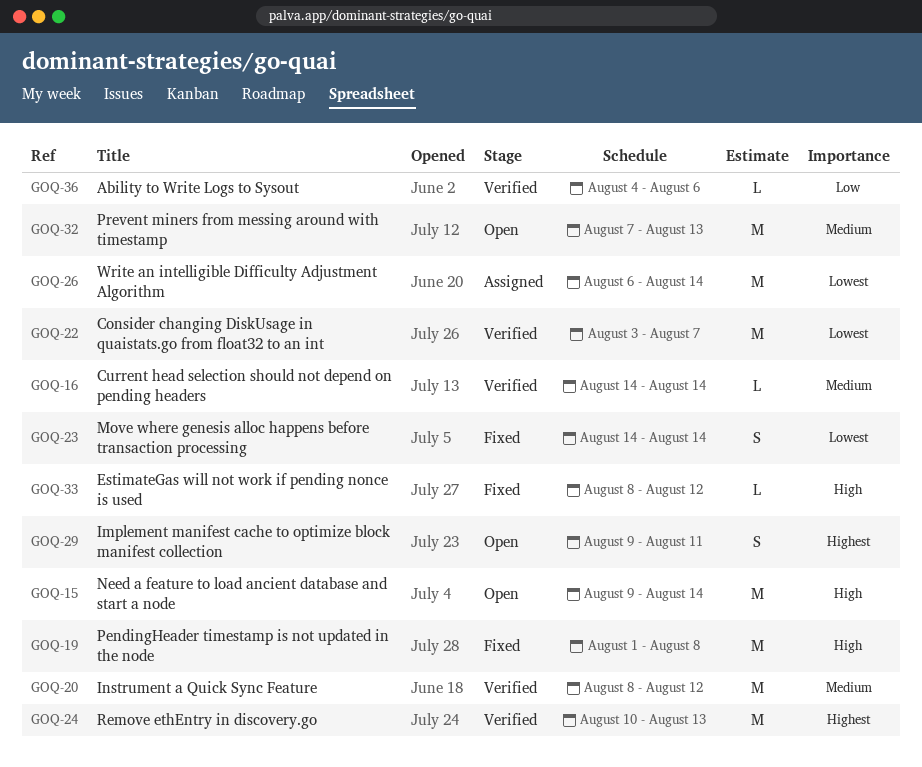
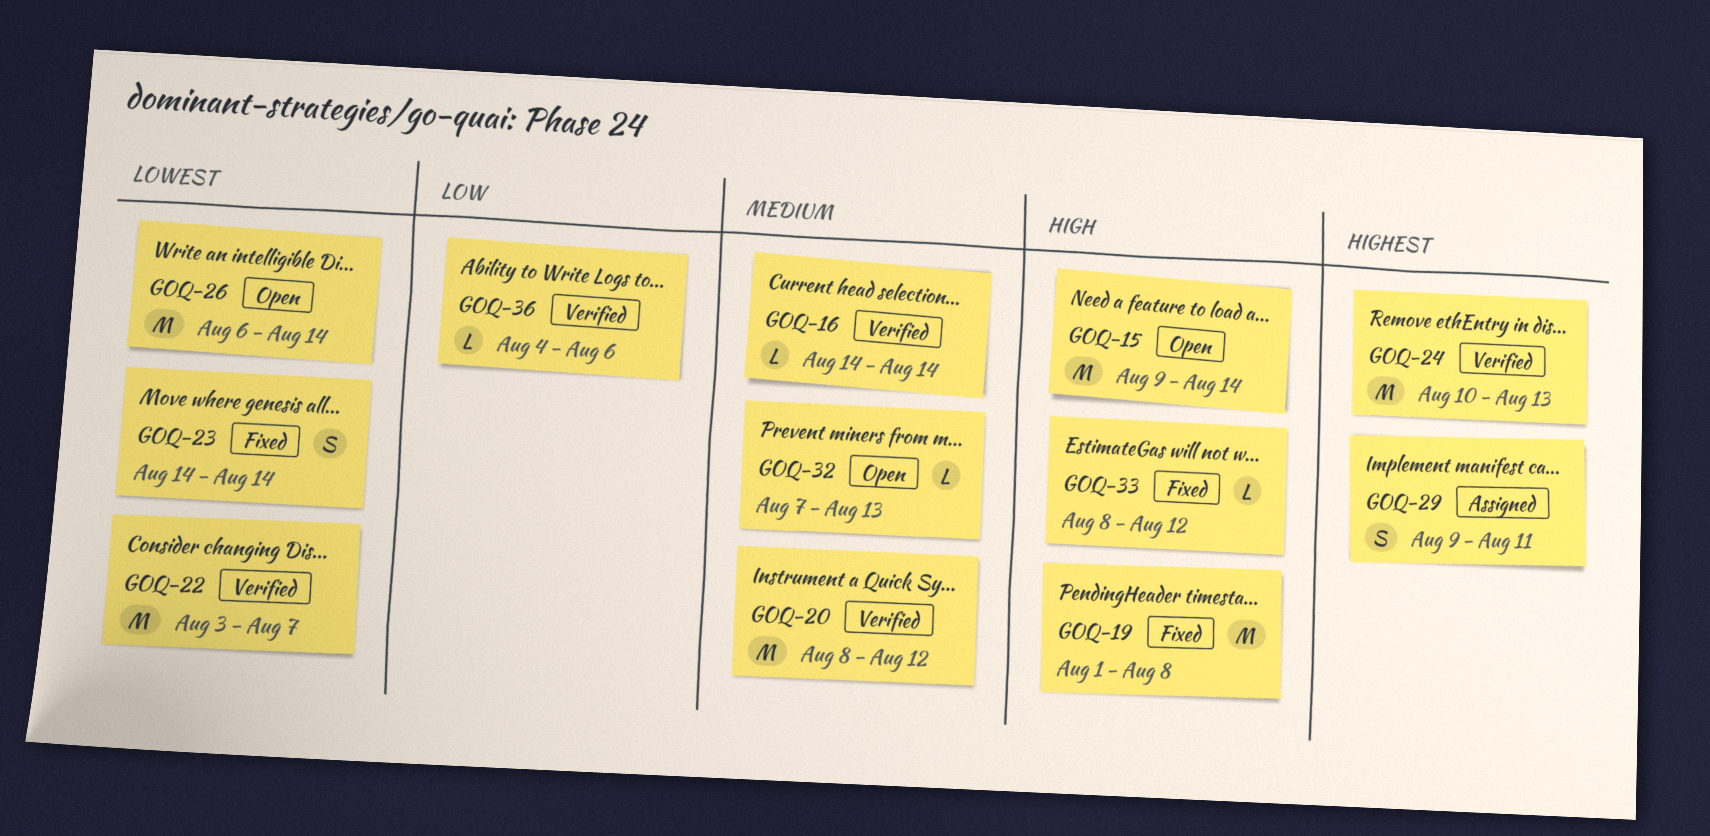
GOQ-26, status: Assigned -> Open
GOQ-29, status: Open -> Assigned
GOQ-32, estimate: M -> L

